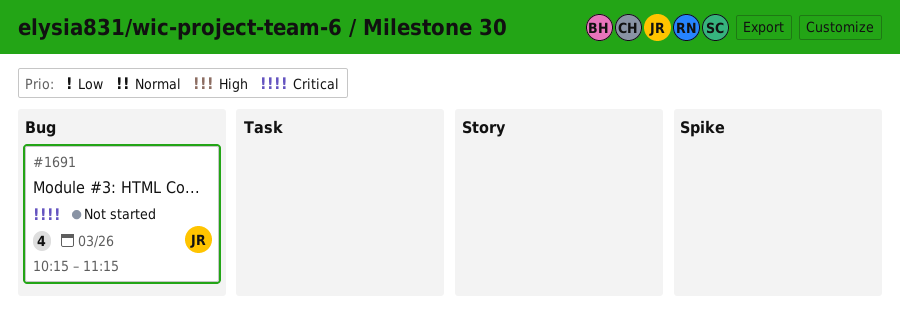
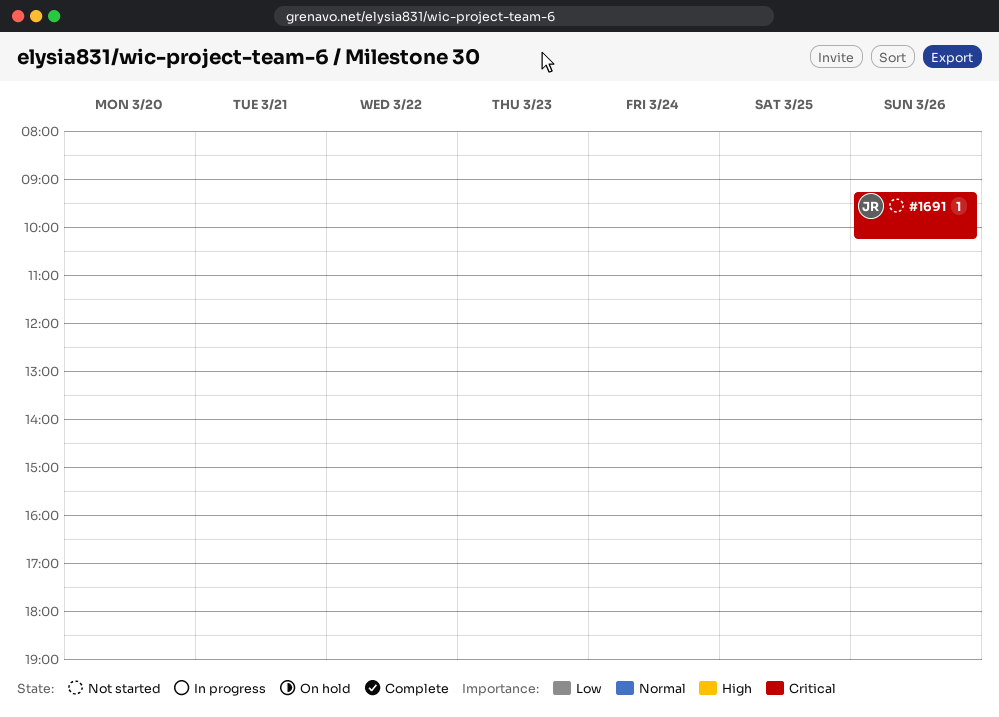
#1691, estimate: 4 -> 1
#1691, begins: 10:15 -> 09:15
#1691, ends: 11:15 -> 10:15

